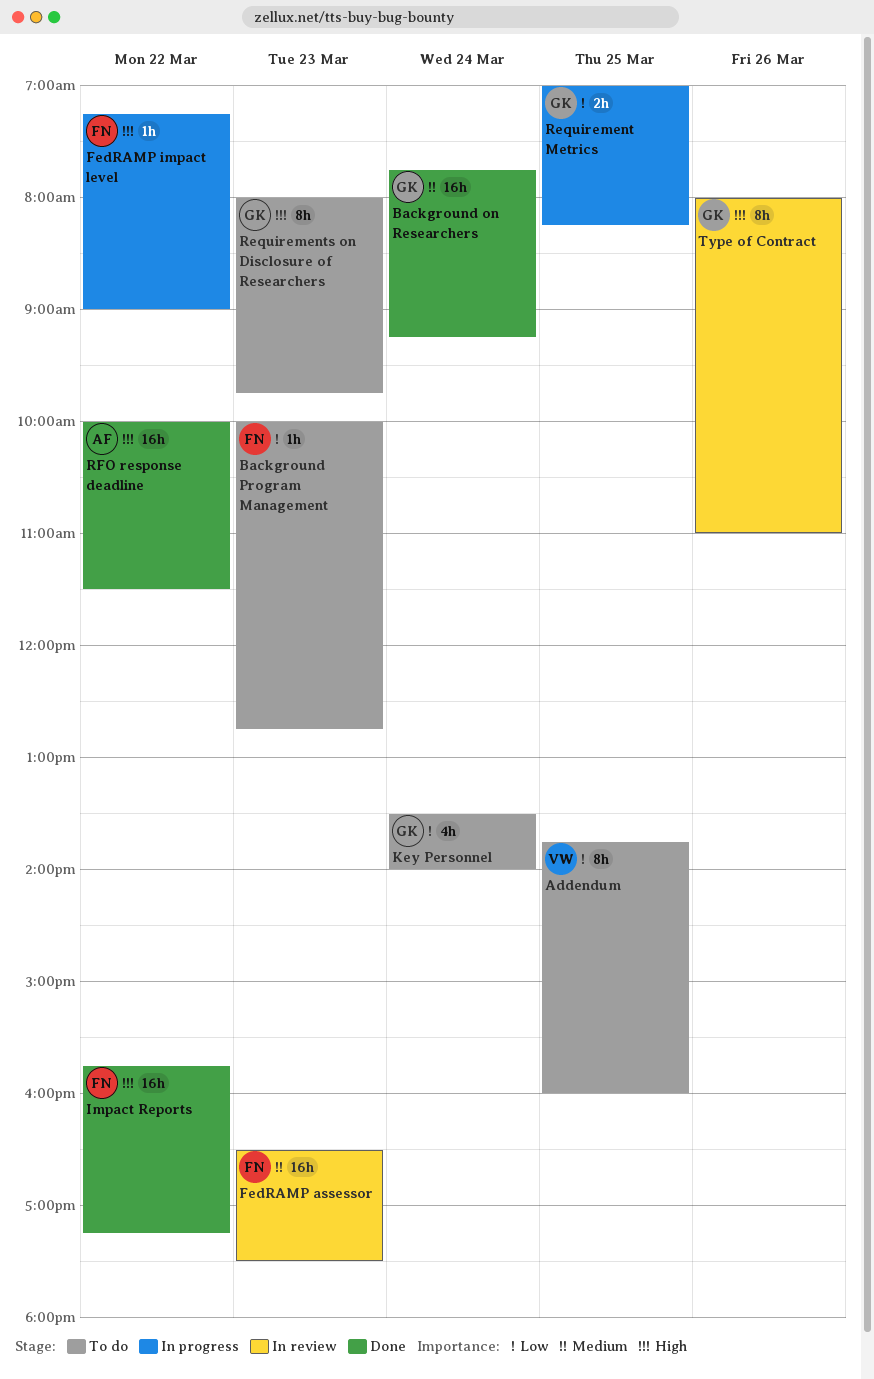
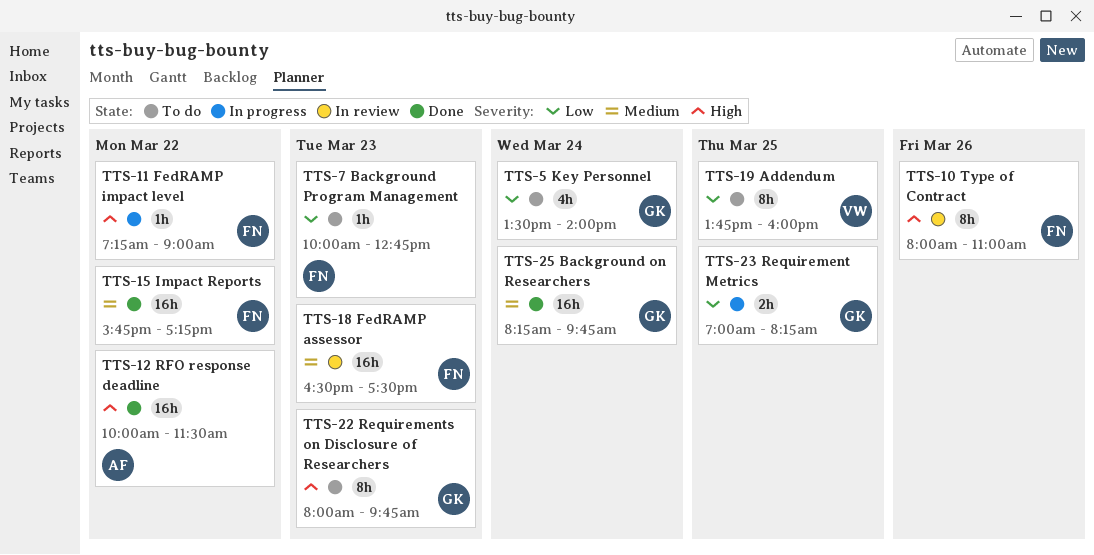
Background on Researchers, begins: 07:45 -> 08:15
Background on Researchers, ends: 09:15 -> 09:45
Impact Reports, priority: High -> Medium
Type of Contract, owner: GK -> FN

